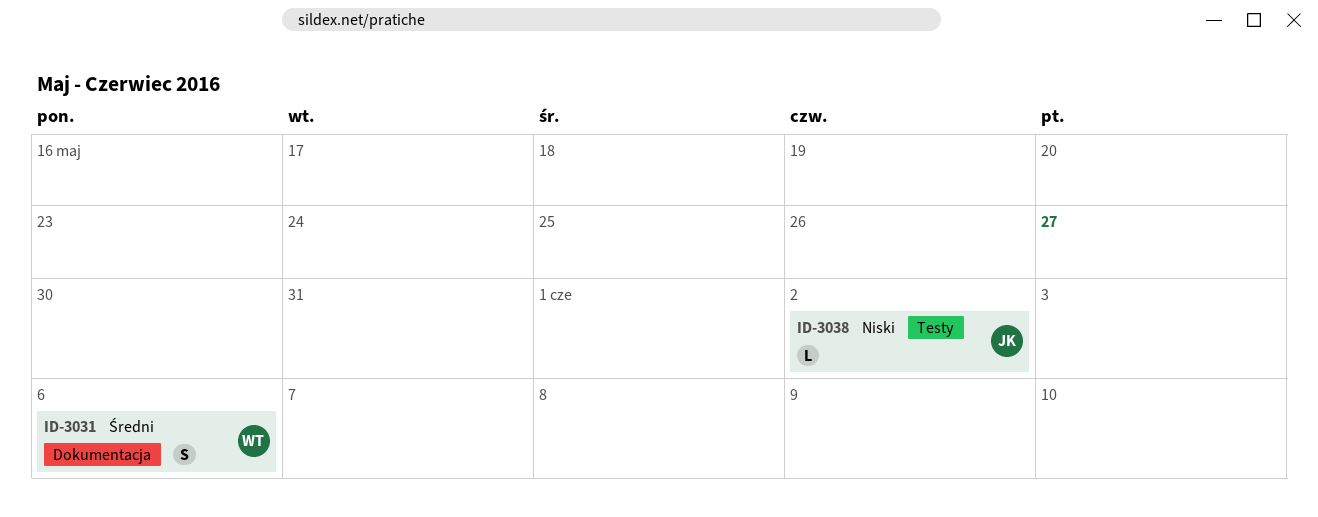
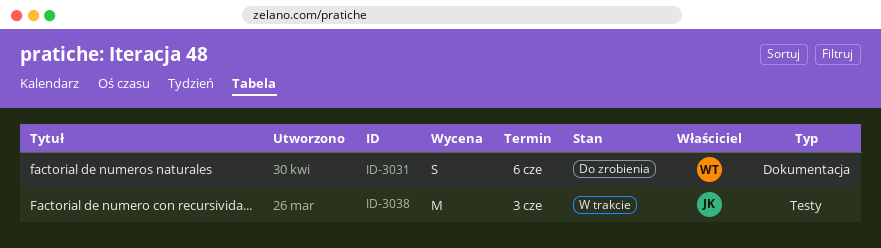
ID-3038, estimate: L -> M
ID-3038, due: Jun 2 -> Jun 3

